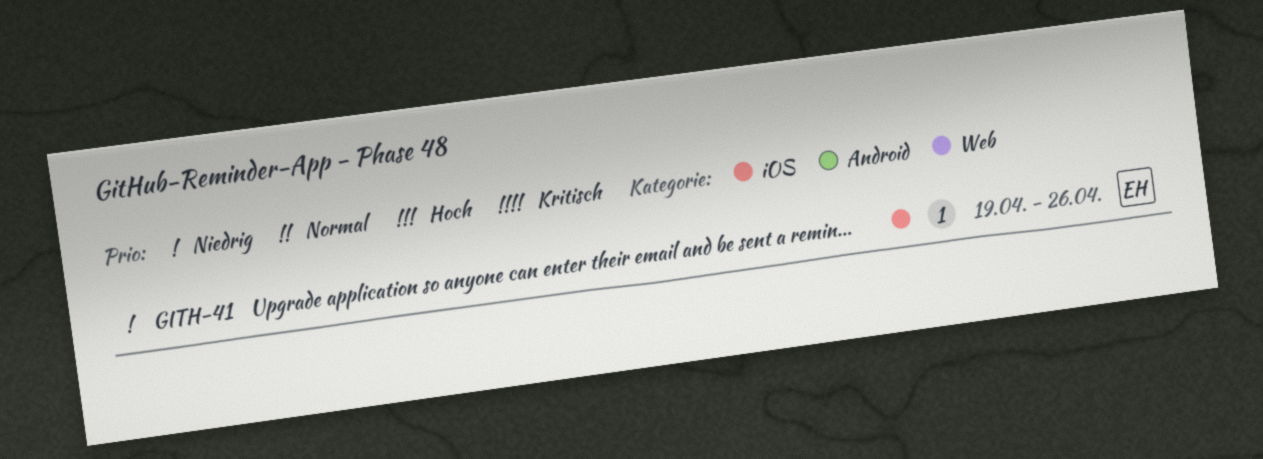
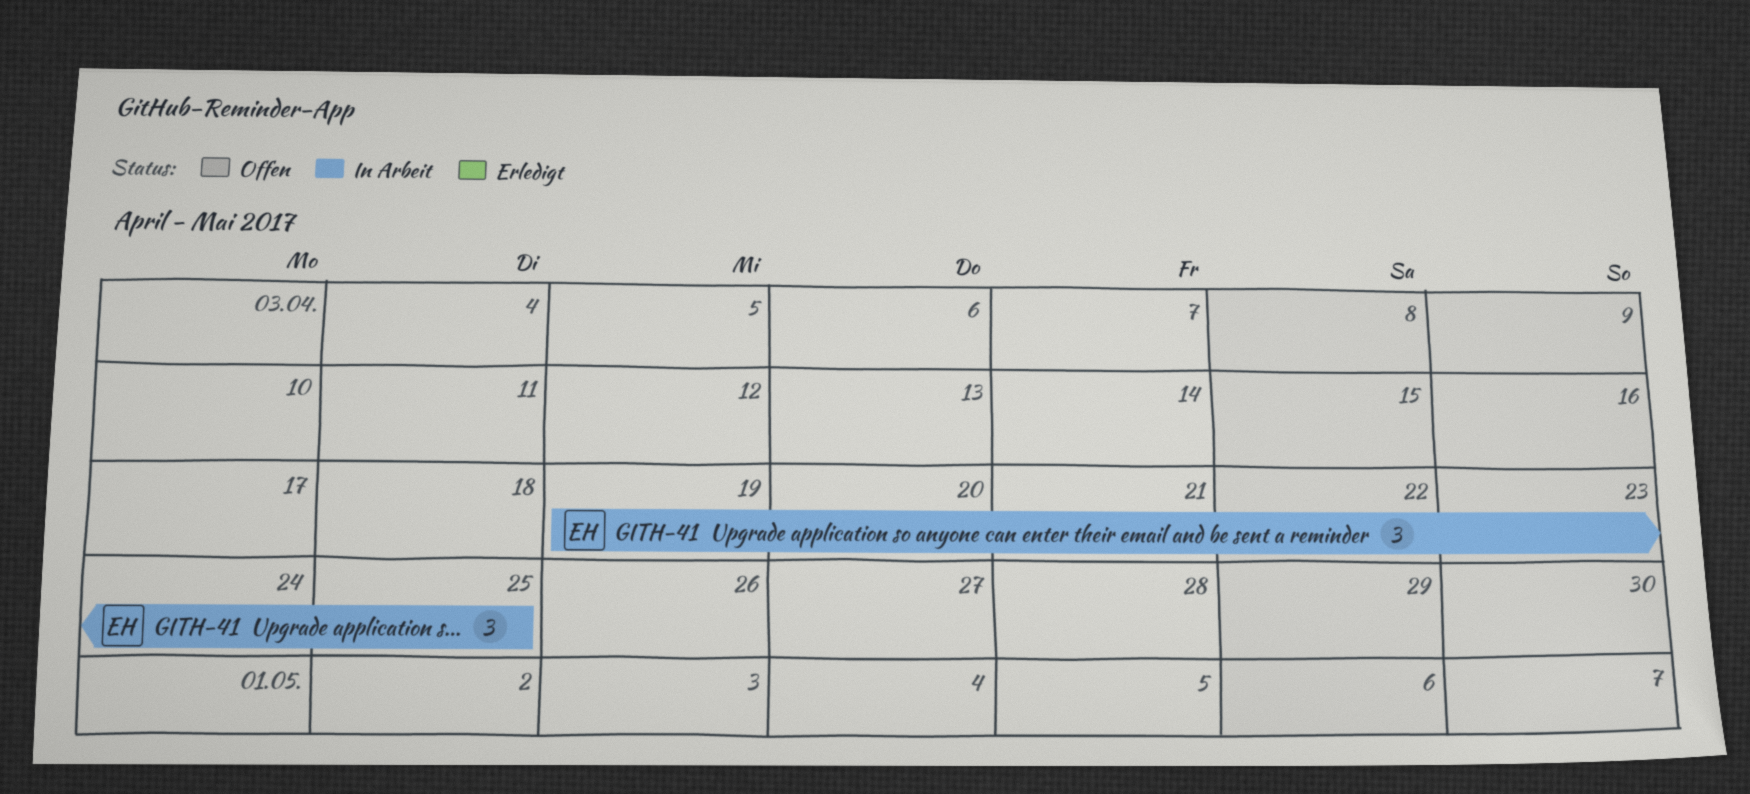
GITH-41, estimate: 1 -> 3
GITH-41, due: Apr 26 -> Apr 25

